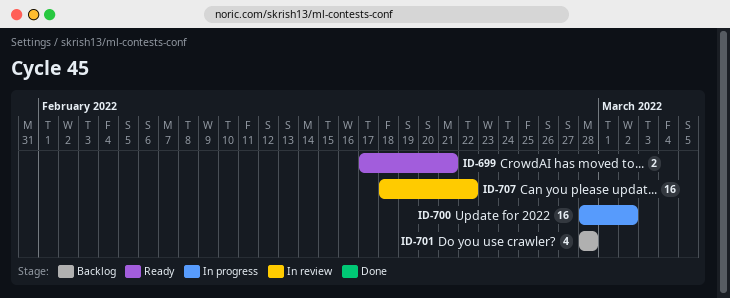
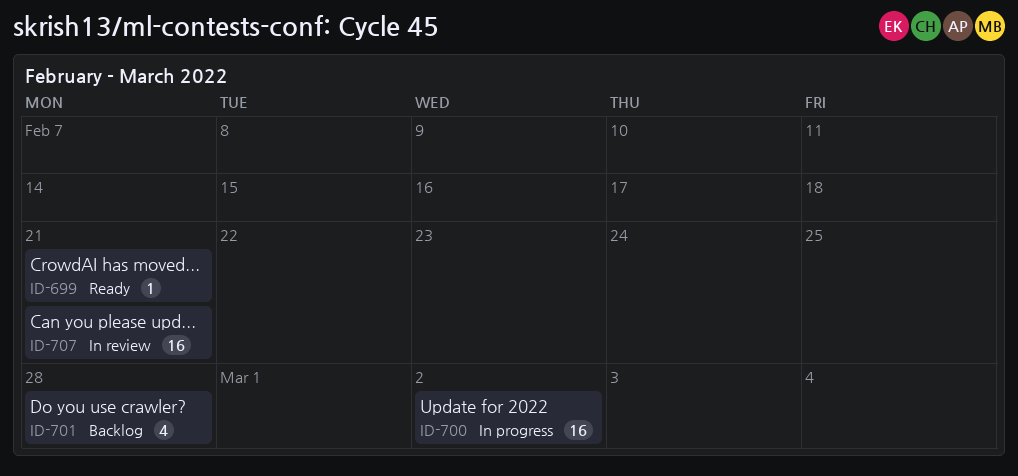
ID-699, estimate: 2 -> 1
ID-707, due: Feb 22 -> Feb 21

